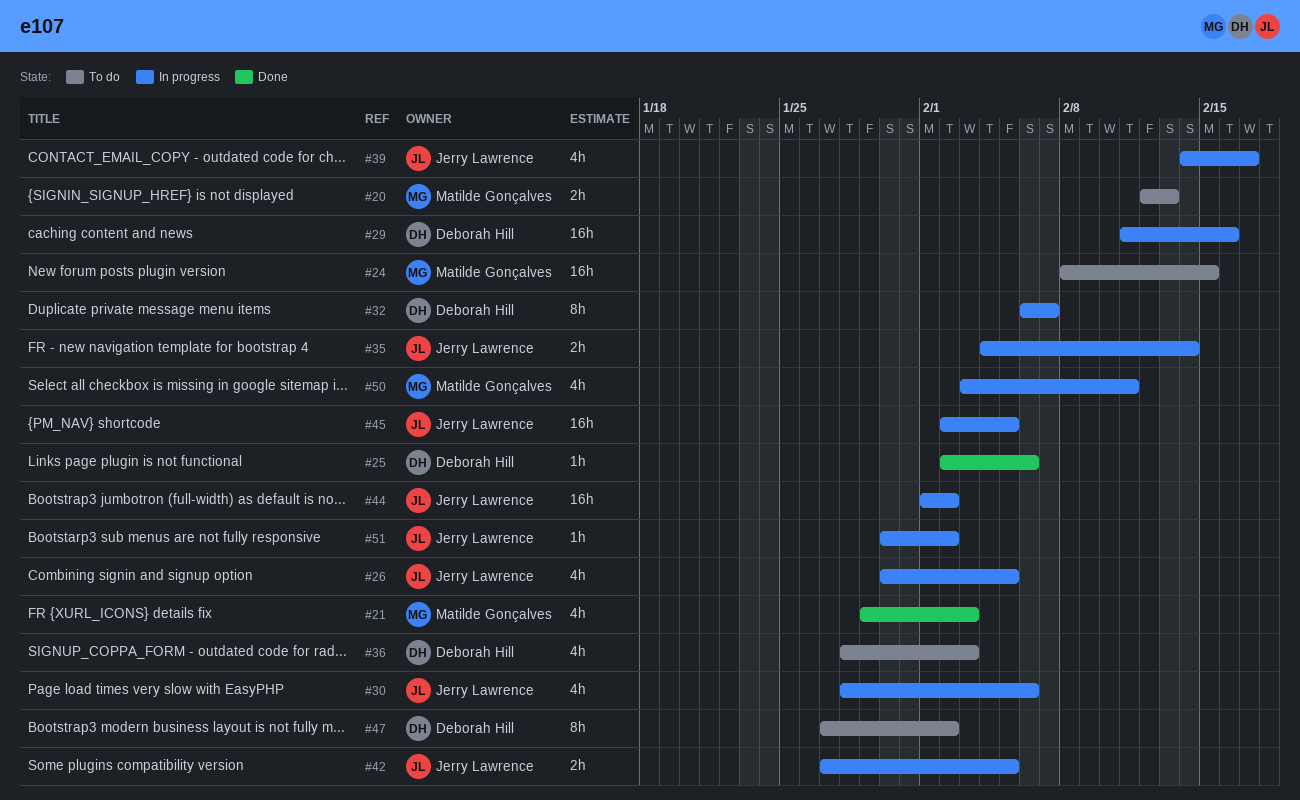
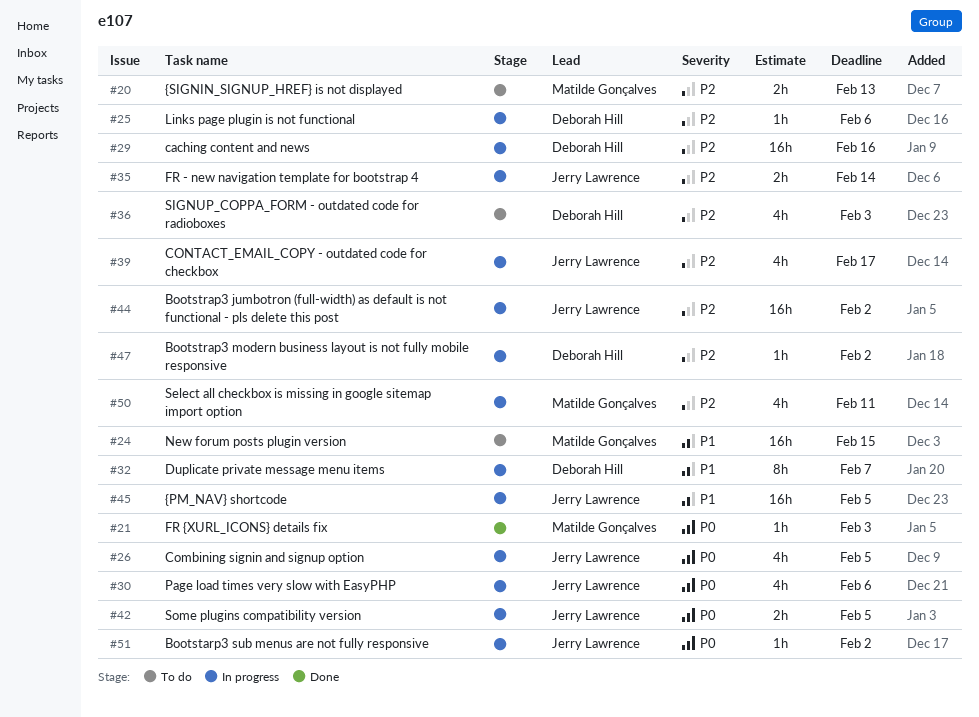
#21, estimate: 4h -> 1h
#25, status: Done -> In progress
#47, status: To do -> In progress
#47, estimate: 8h -> 1h

